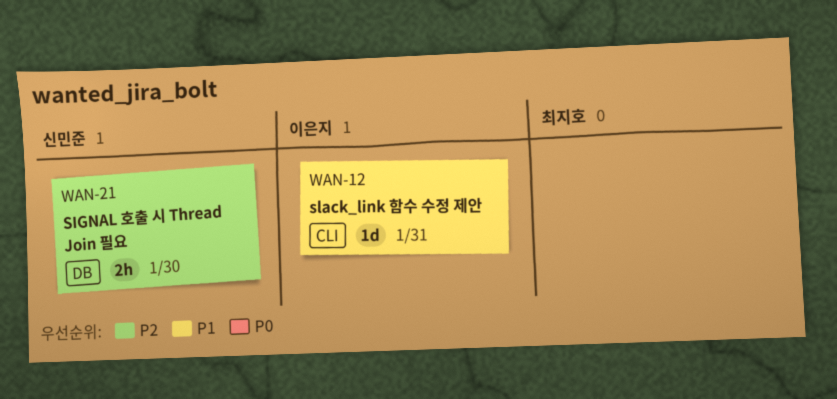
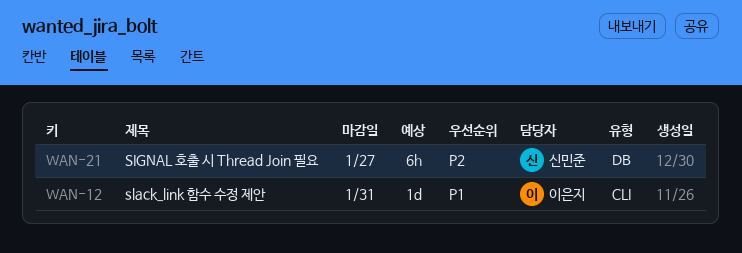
WAN-21, estimate: 2h -> 6h
WAN-21, due: Jan 30 -> Jan 27

